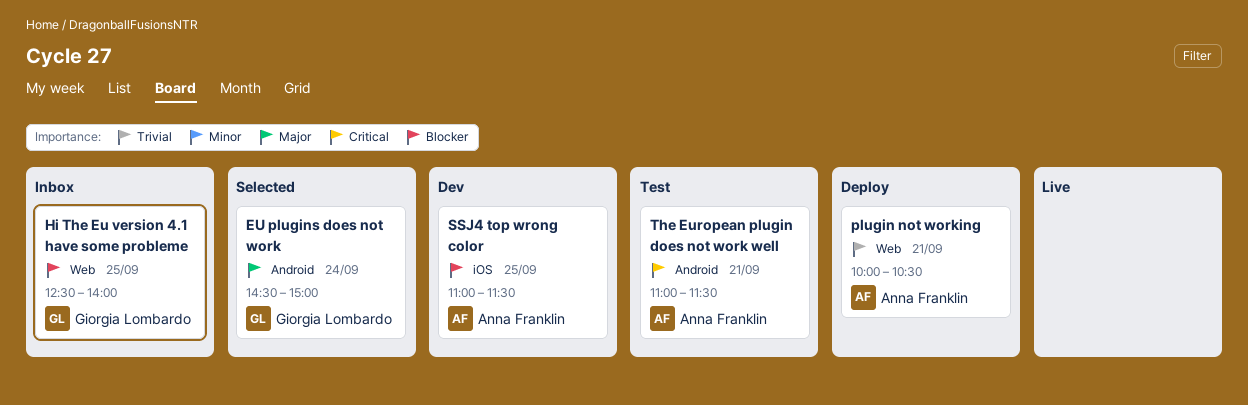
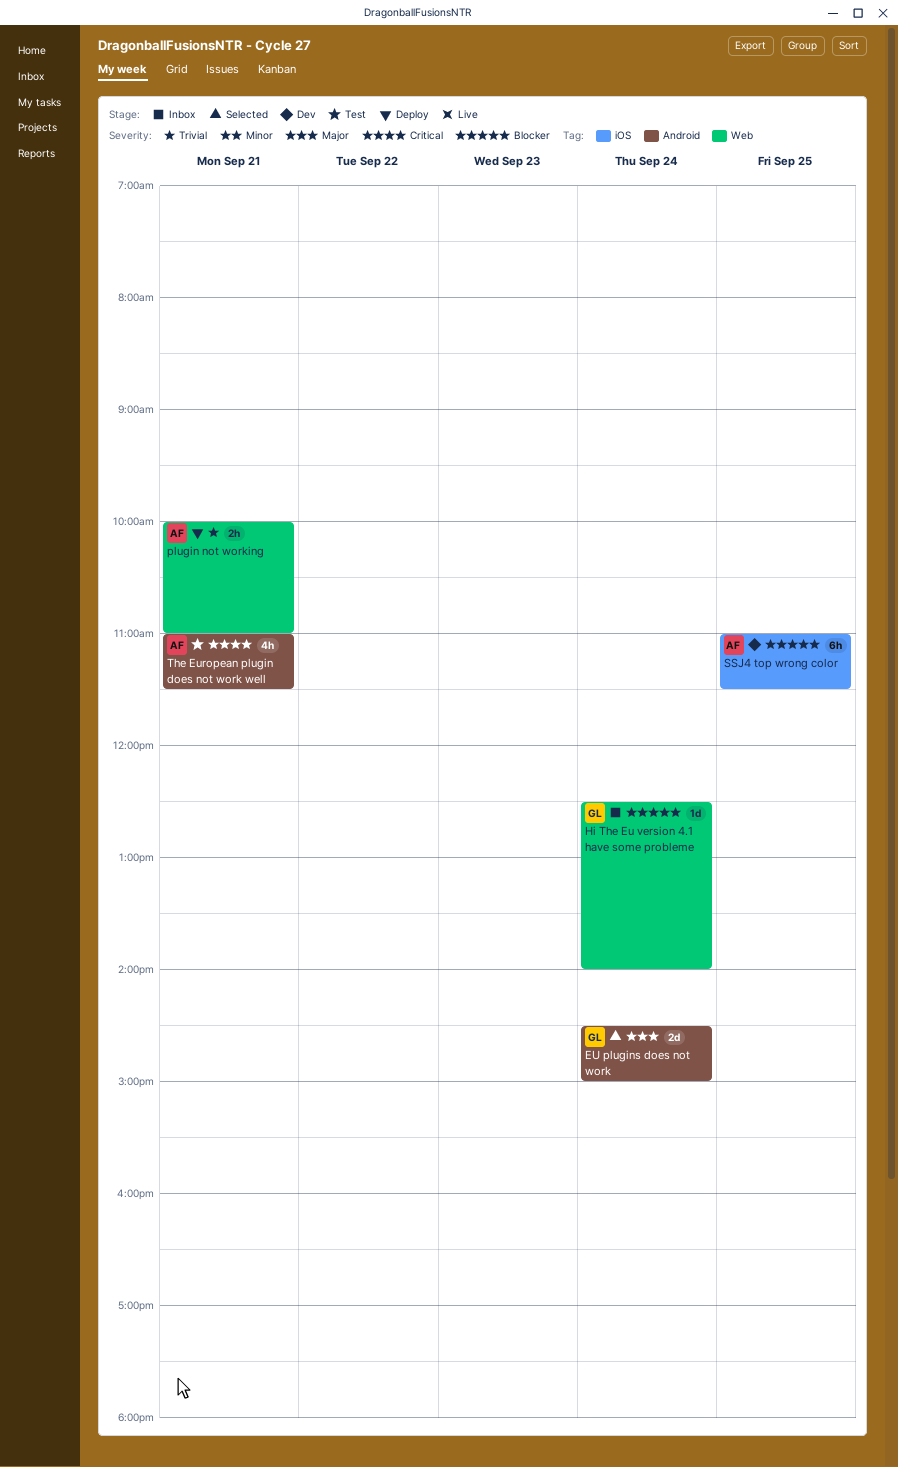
Hi The Eu version 4.1 have some probleme, day: Sep 25 -> Sep 24
plugin not working, ends: 10:30 -> 11:00

